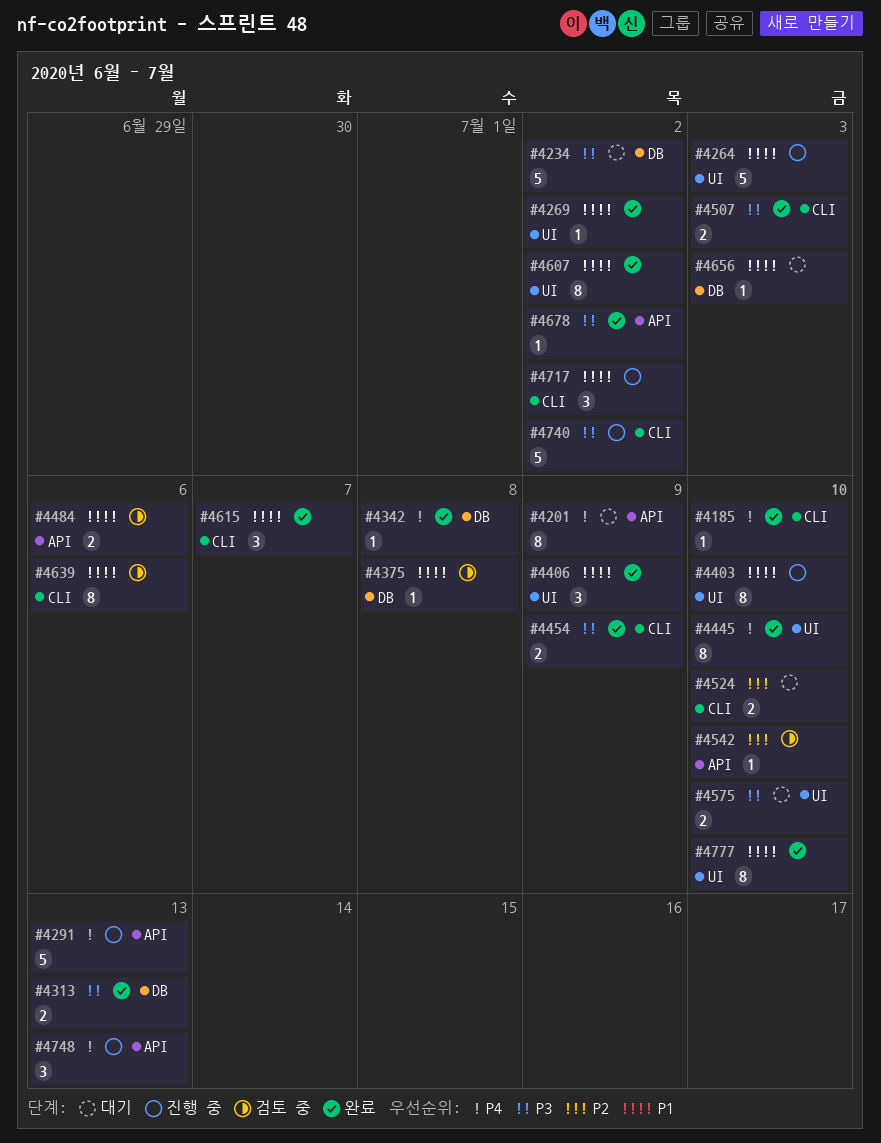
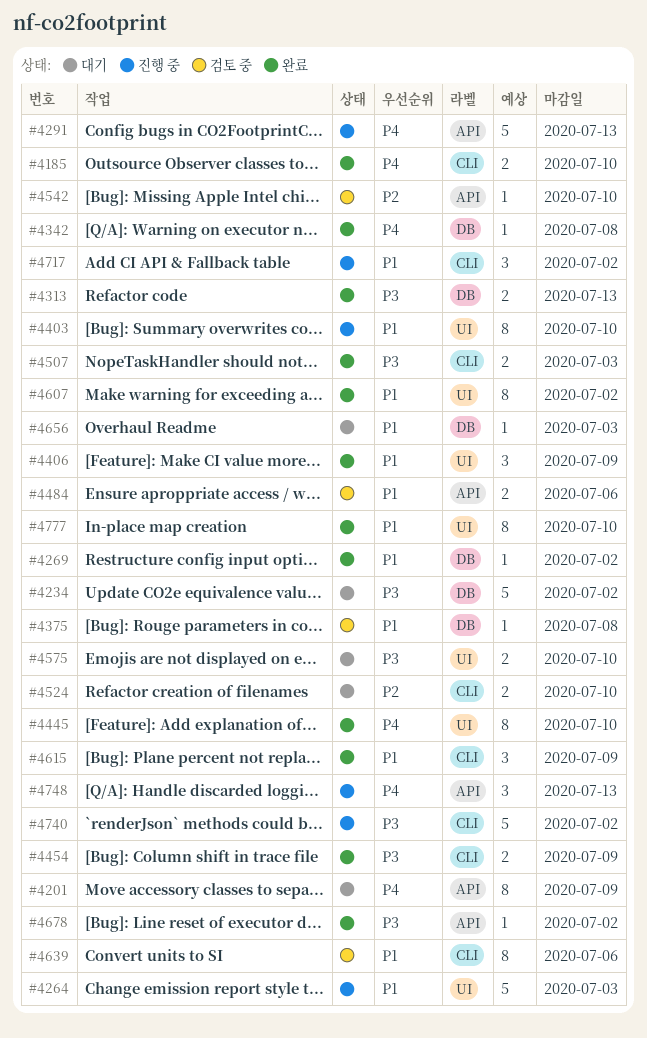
#4185, estimate: 1 -> 2
#4269, label: UI -> DB
#4615, due: Jul 7 -> Jul 9

